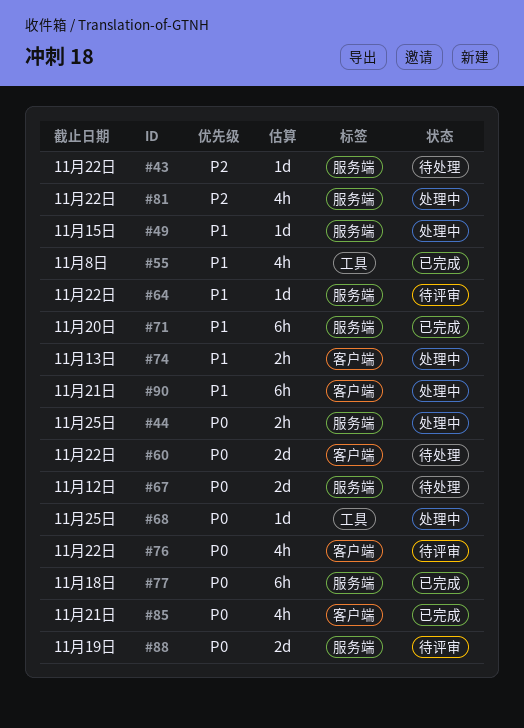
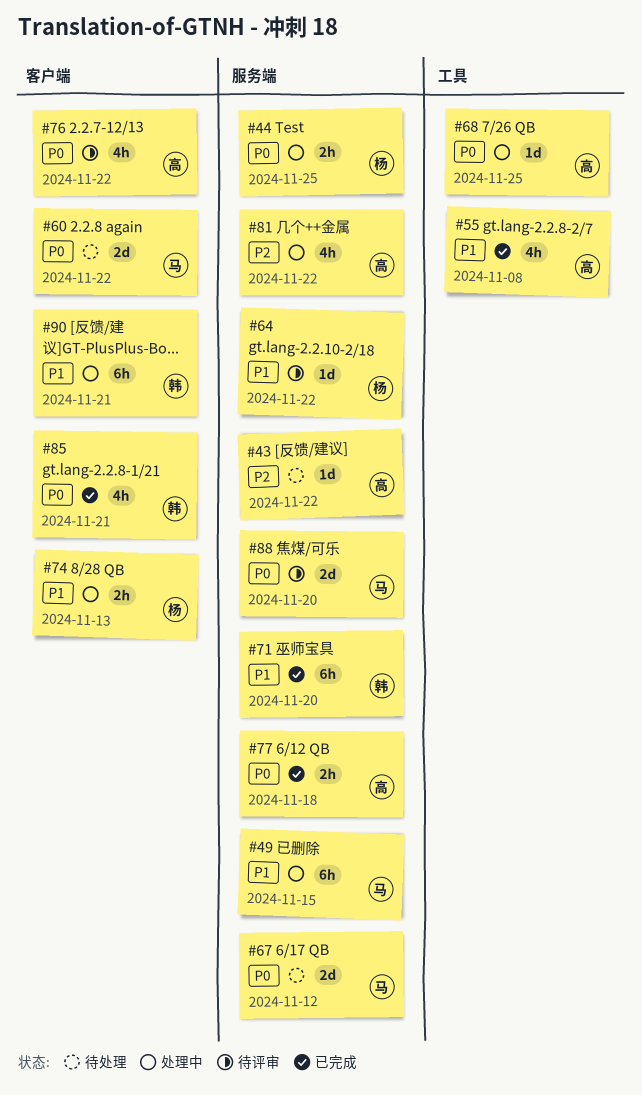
#49, estimate: 1d -> 6h
#77, estimate: 6h -> 2h
#88, due: Nov 19 -> Nov 20

